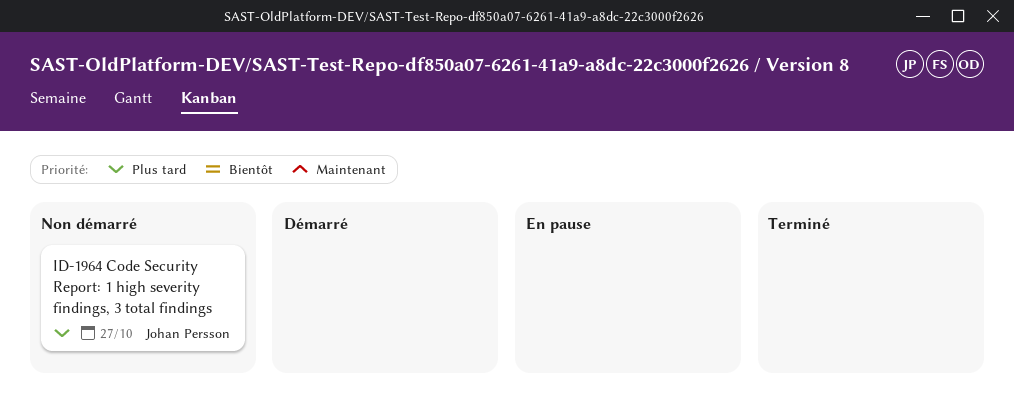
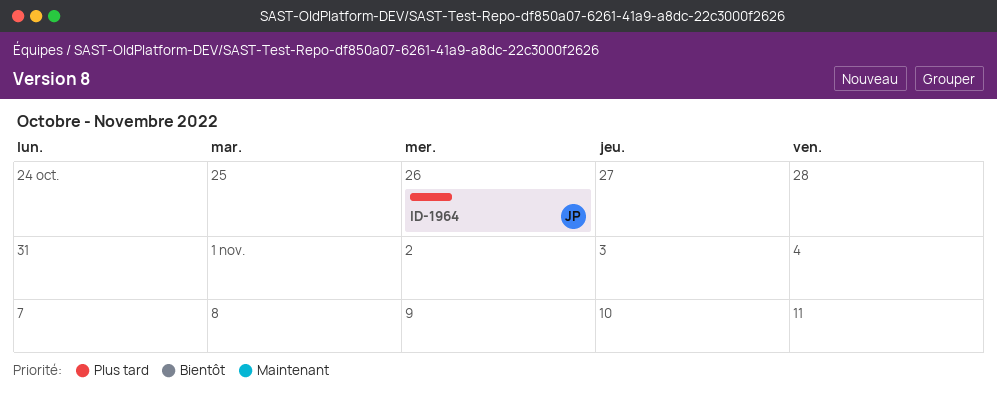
ID-1964, due: Oct 27 -> Oct 26

